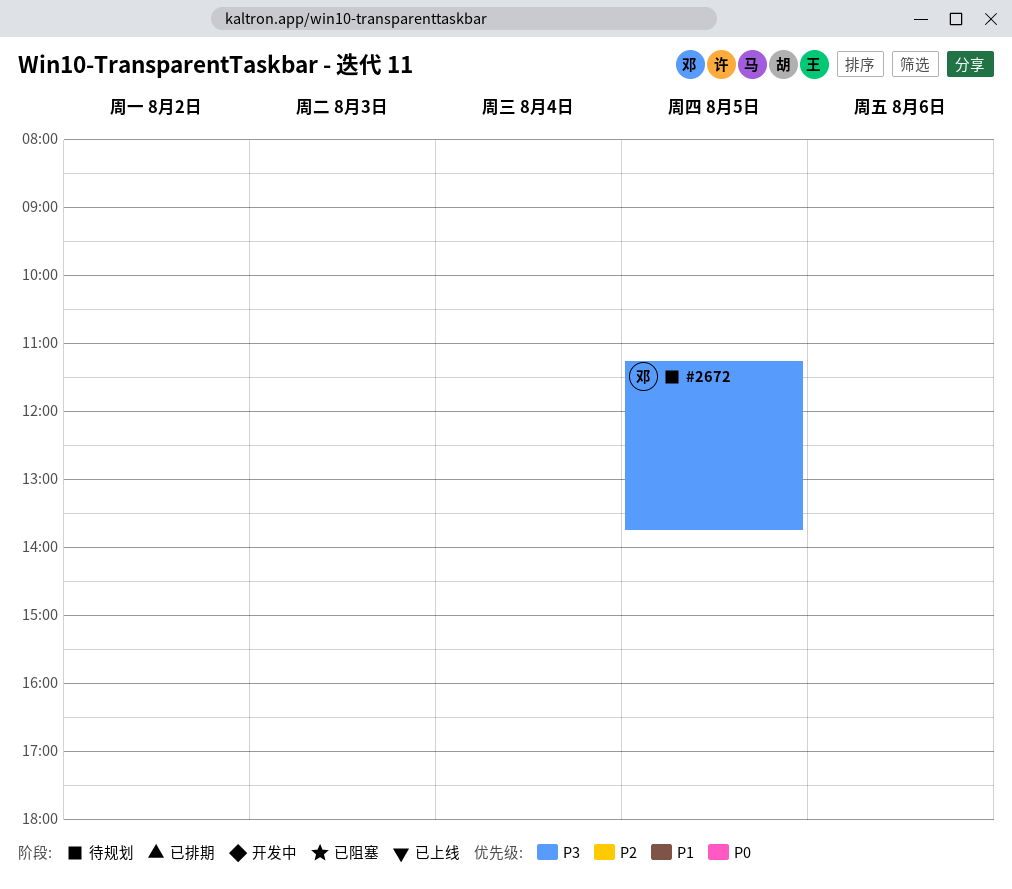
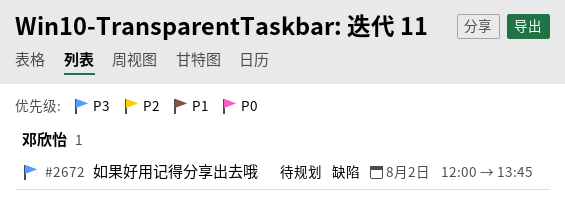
#2672, day: Aug 5 -> Aug 2
#2672, begins: 11:15 -> 12:00

